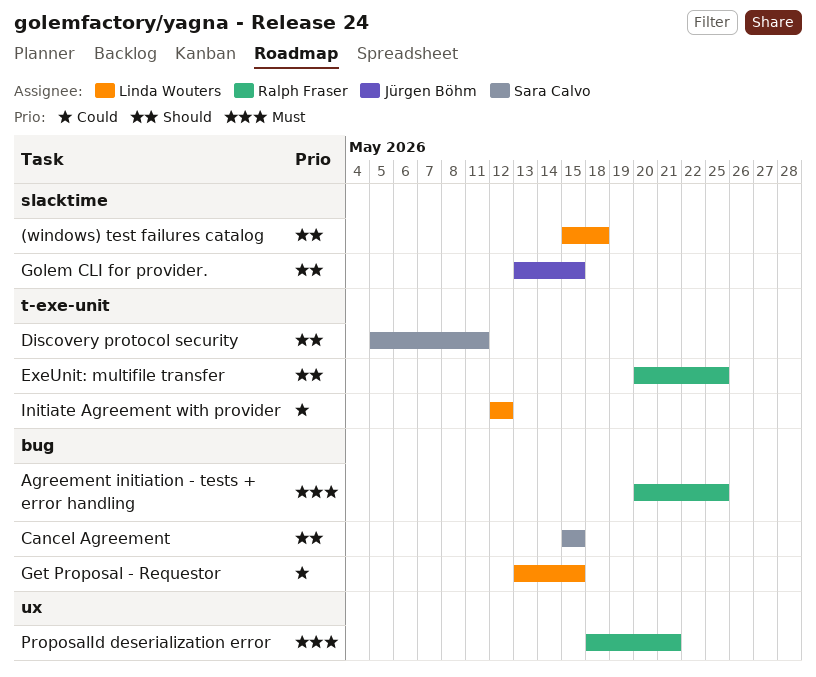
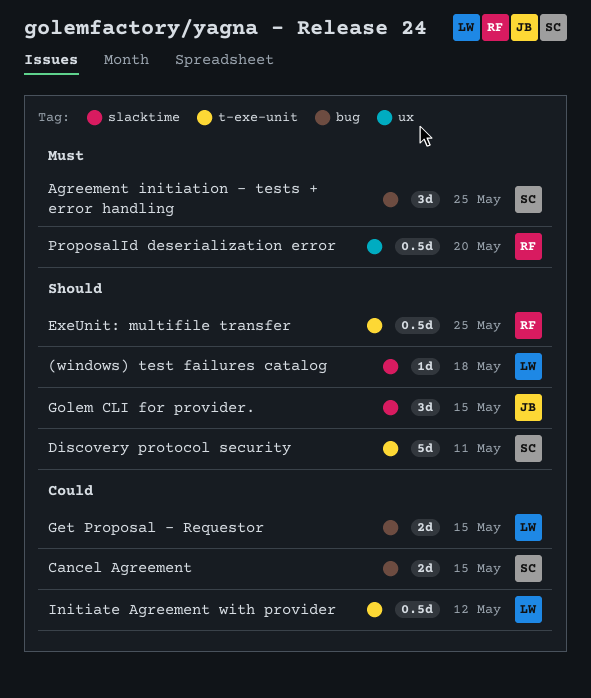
Agreement initiation - tests + error handling, owner: Ralph Fraser -> Sara Calvo
Cancel Agreement, priority: Should -> Could
ProposalId deserialization error, due: May 21 -> May 20

